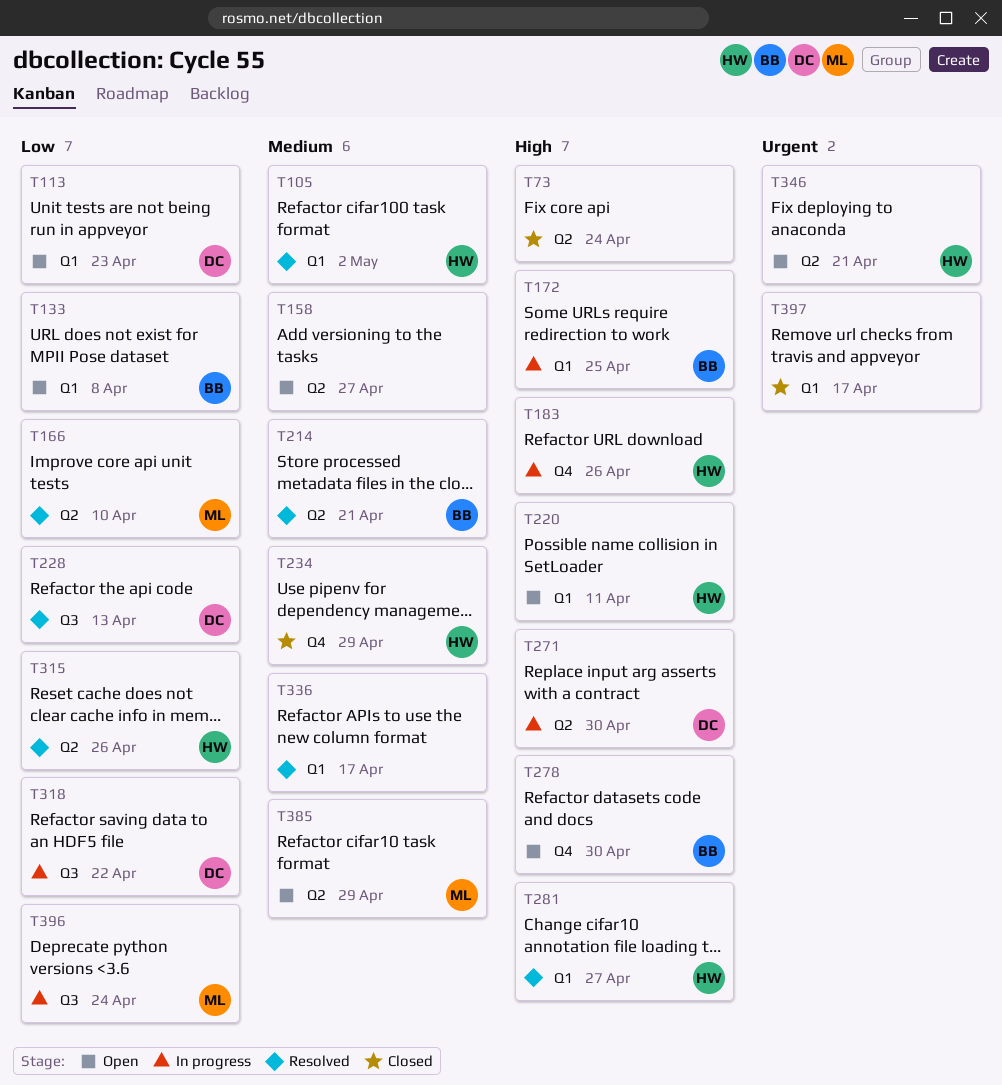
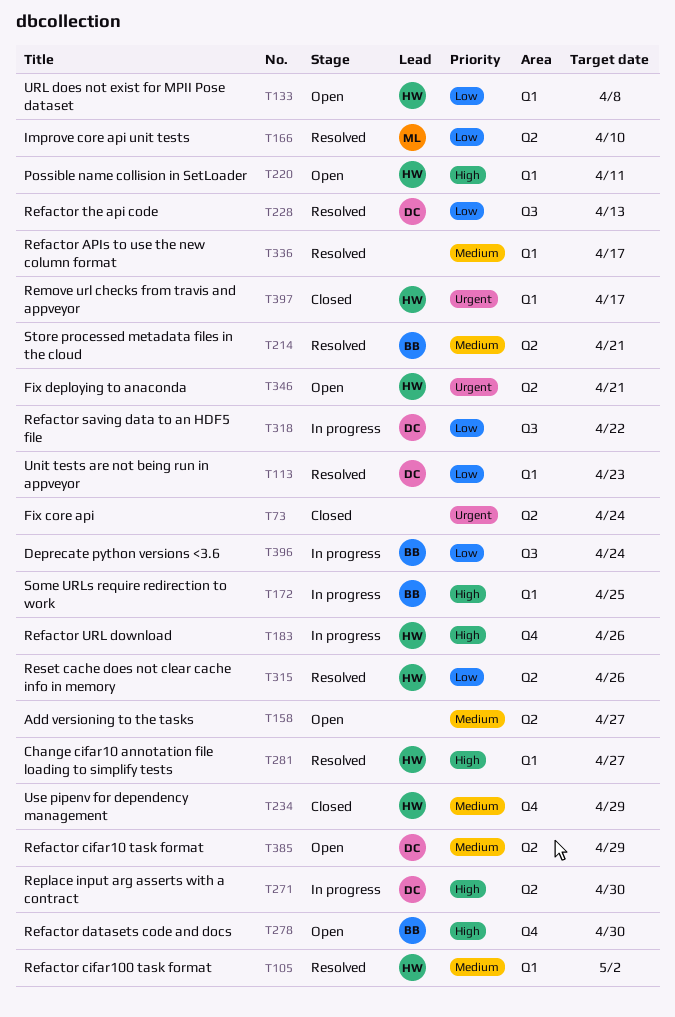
T73, priority: High -> Urgent
T113, status: Open -> Resolved
T133, owner: BB -> HW
T385, owner: ML -> DC
T396, owner: ML -> BB
T397, owner: none -> HW

